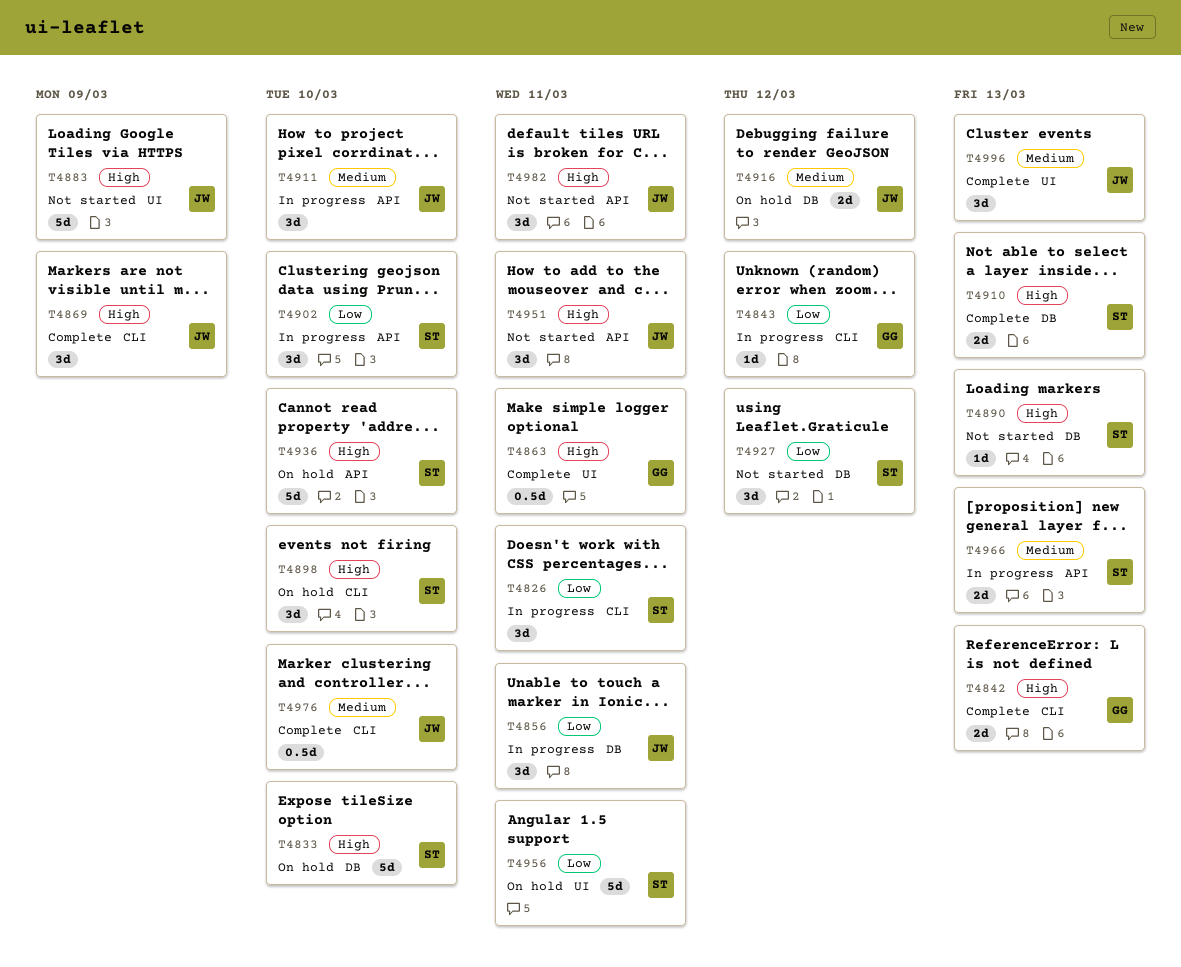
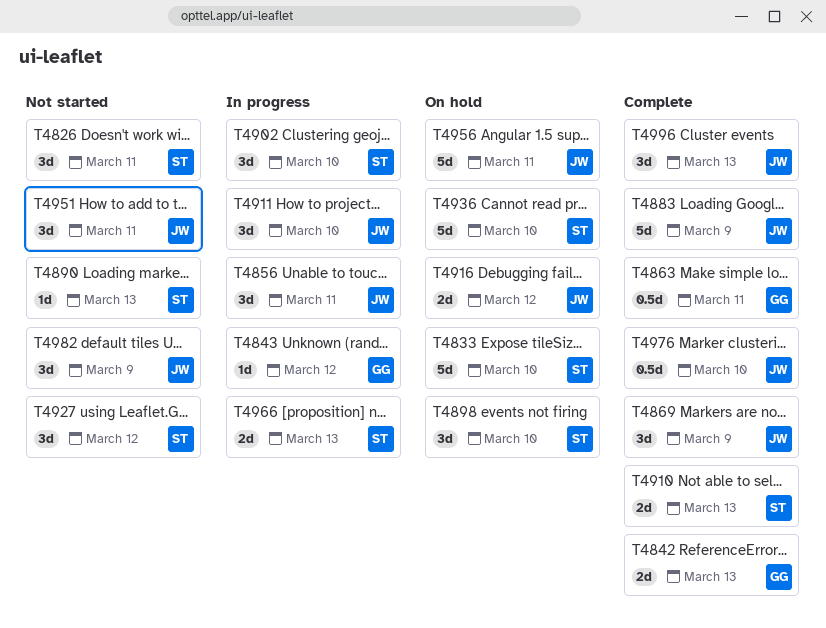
T4826, status: In progress -> Not started
T4883, status: Not started -> Complete
T4956, owner: ST -> JW
T4982, due: Mar 11 -> Mar 9

